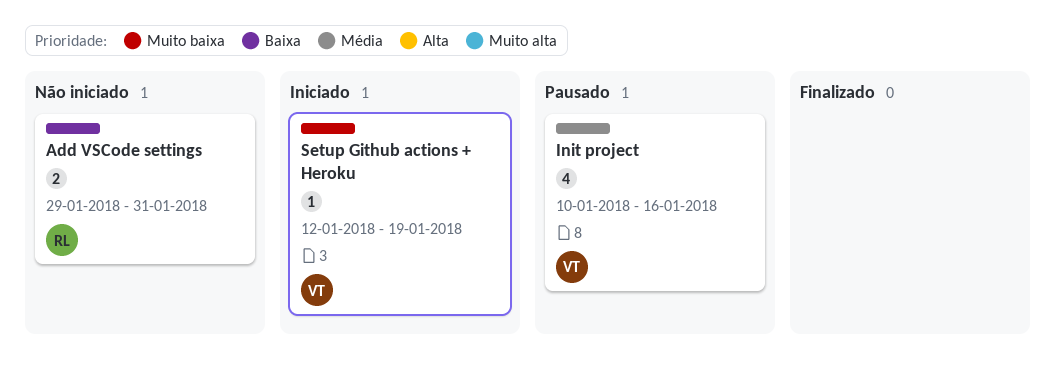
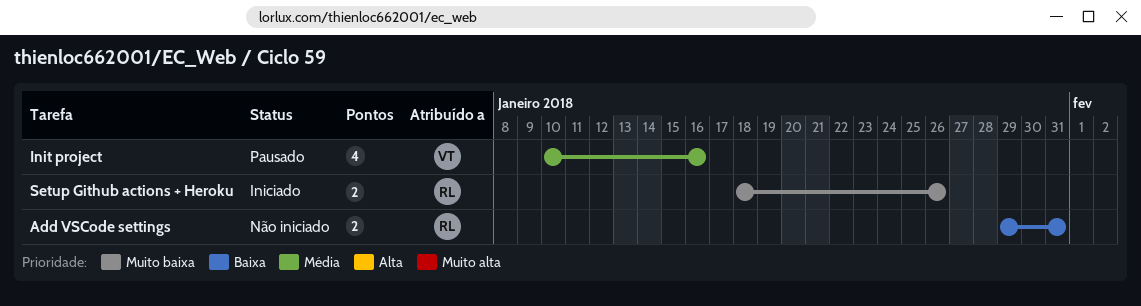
Setup Github actions + Heroku, owner: VT -> RL
Setup Github actions + Heroku, estimate: 1 -> 2
Setup Github actions + Heroku, start: Jan 12 -> Jan 18
Setup Github actions + Heroku, due: Jan 19 -> Jan 26

